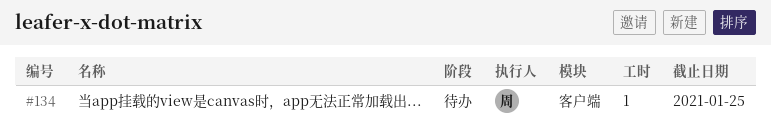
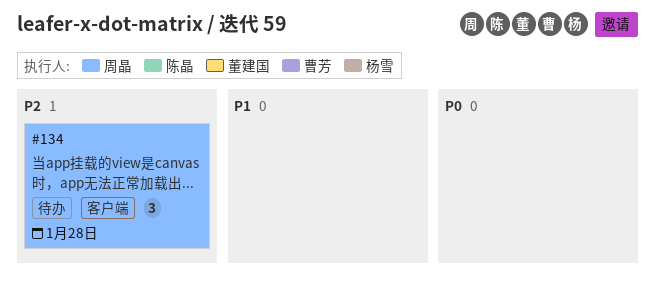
#134, estimate: 1 -> 3
#134, due: Jan 25 -> Jan 28

